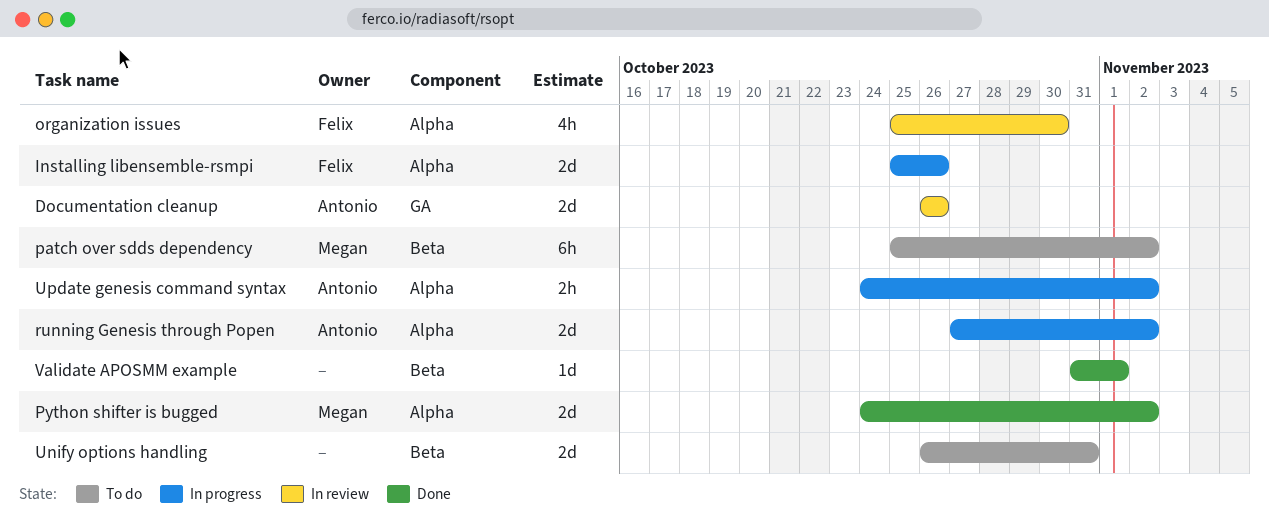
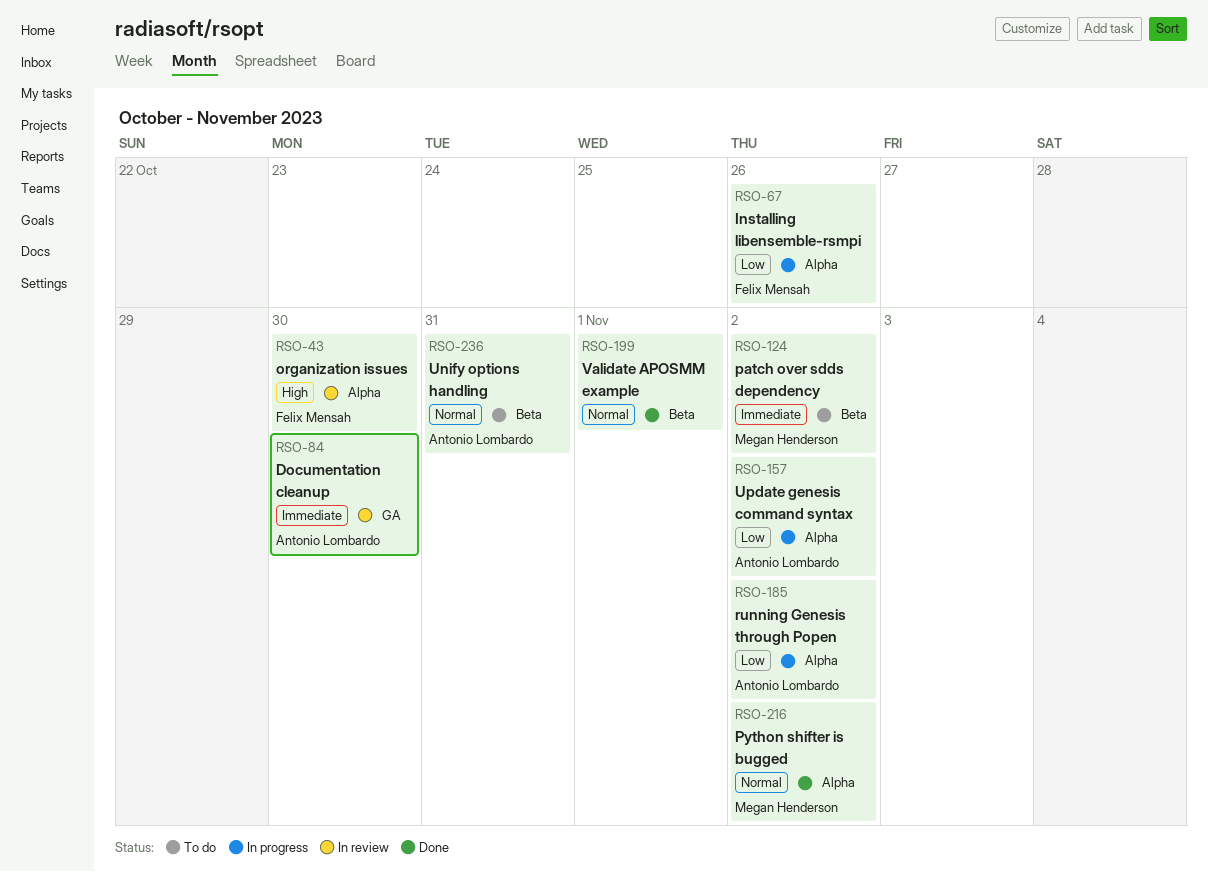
Documentation cleanup, due: Oct 26 -> Oct 30
Unify options handling, owner: none -> Antonio Lombardo

